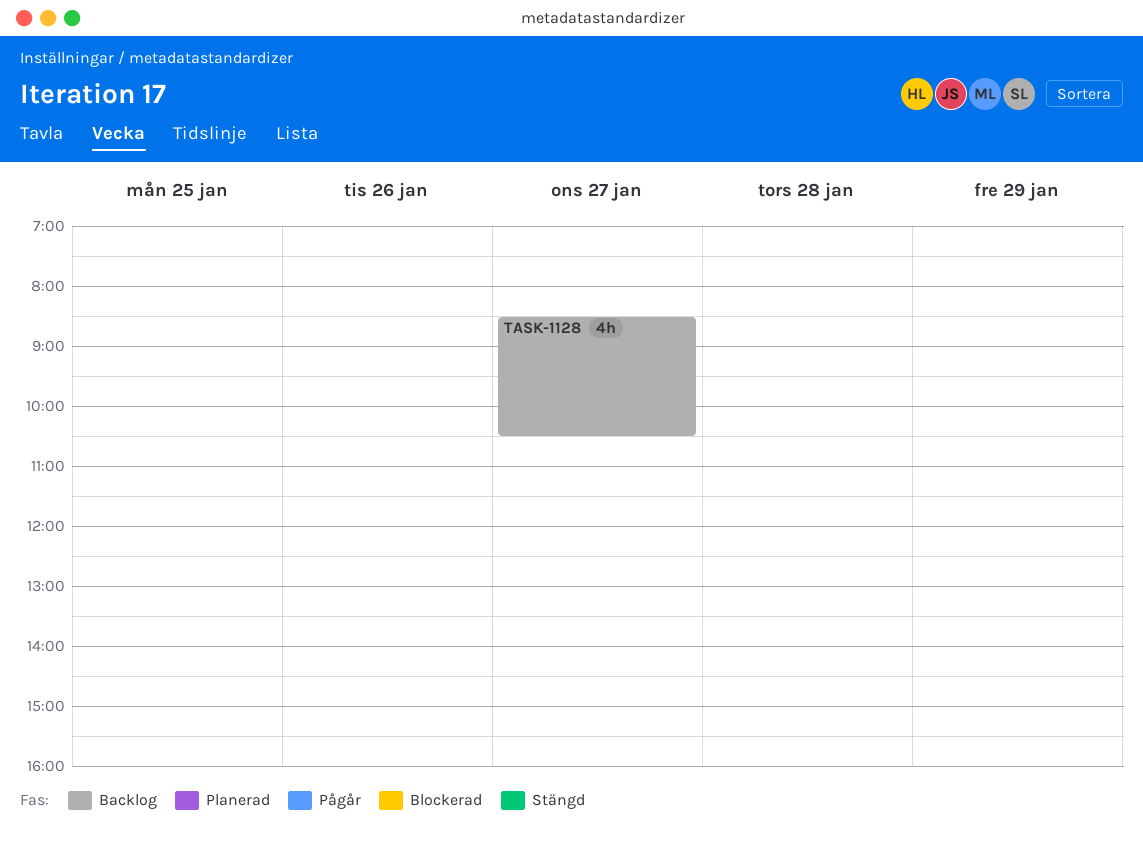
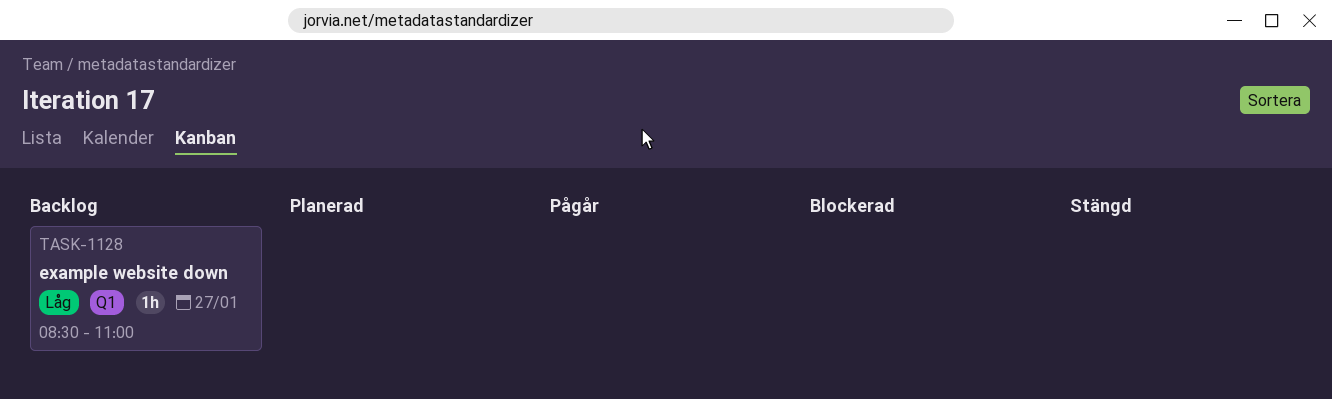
TASK-1128, estimate: 4h -> 1h
TASK-1128, ends: 10:30 -> 11:00

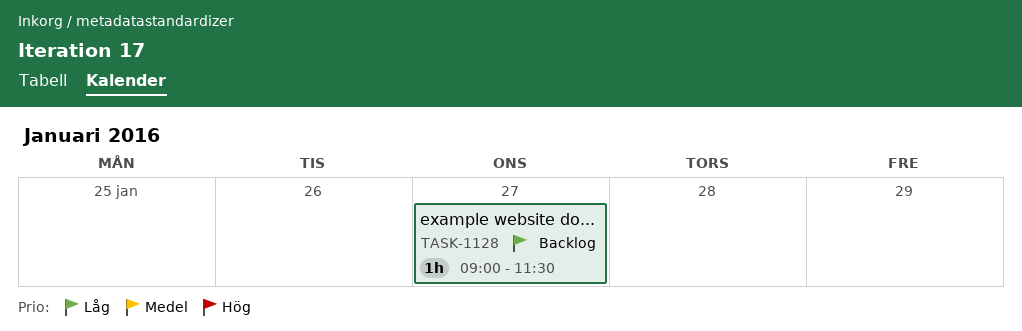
TASK-1128, begins: 08:30 -> 09:00
TASK-1128, ends: 11:00 -> 11:30

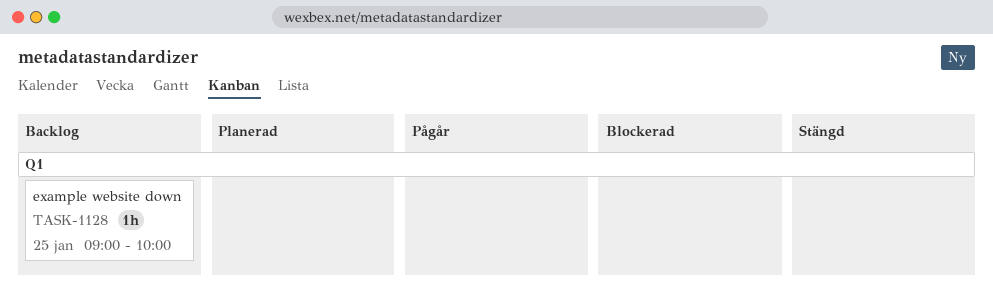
TASK-1128, day: Jan 27 -> Jan 25
TASK-1128, ends: 11:30 -> 10:00

